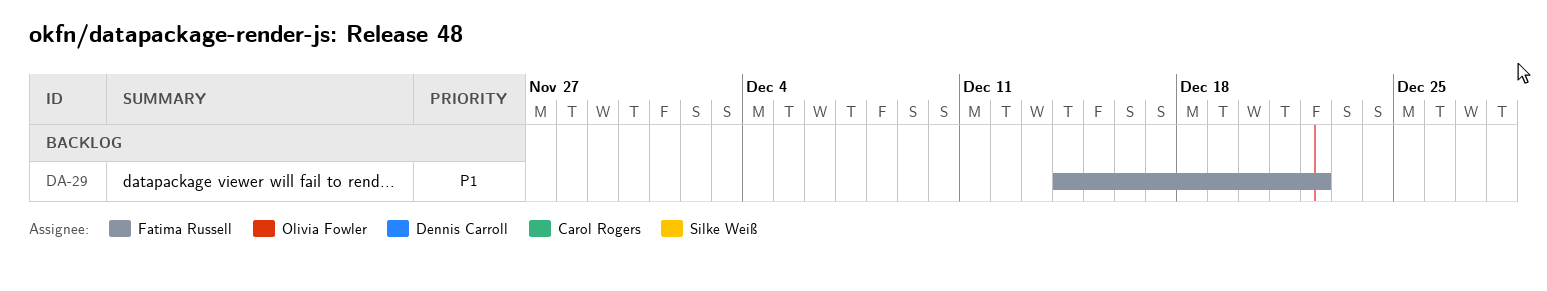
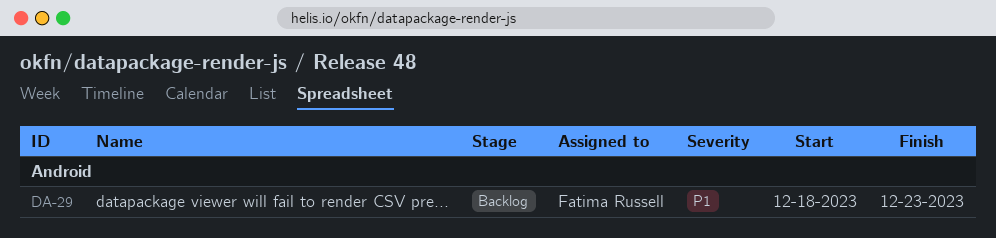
DA-29, start: Dec 14 -> Dec 18
DA-29, due: Dec 22 -> Dec 23

